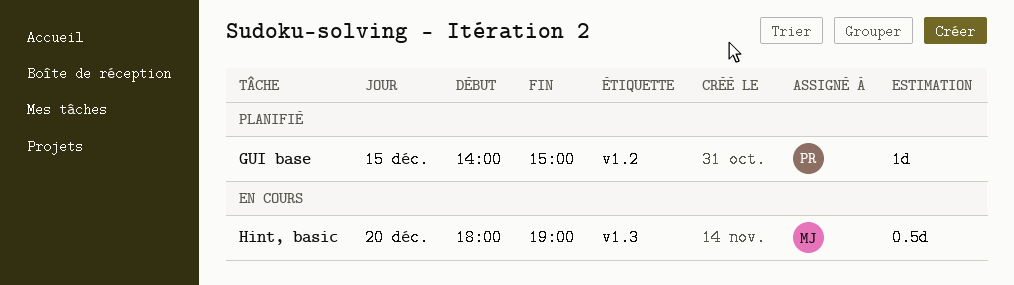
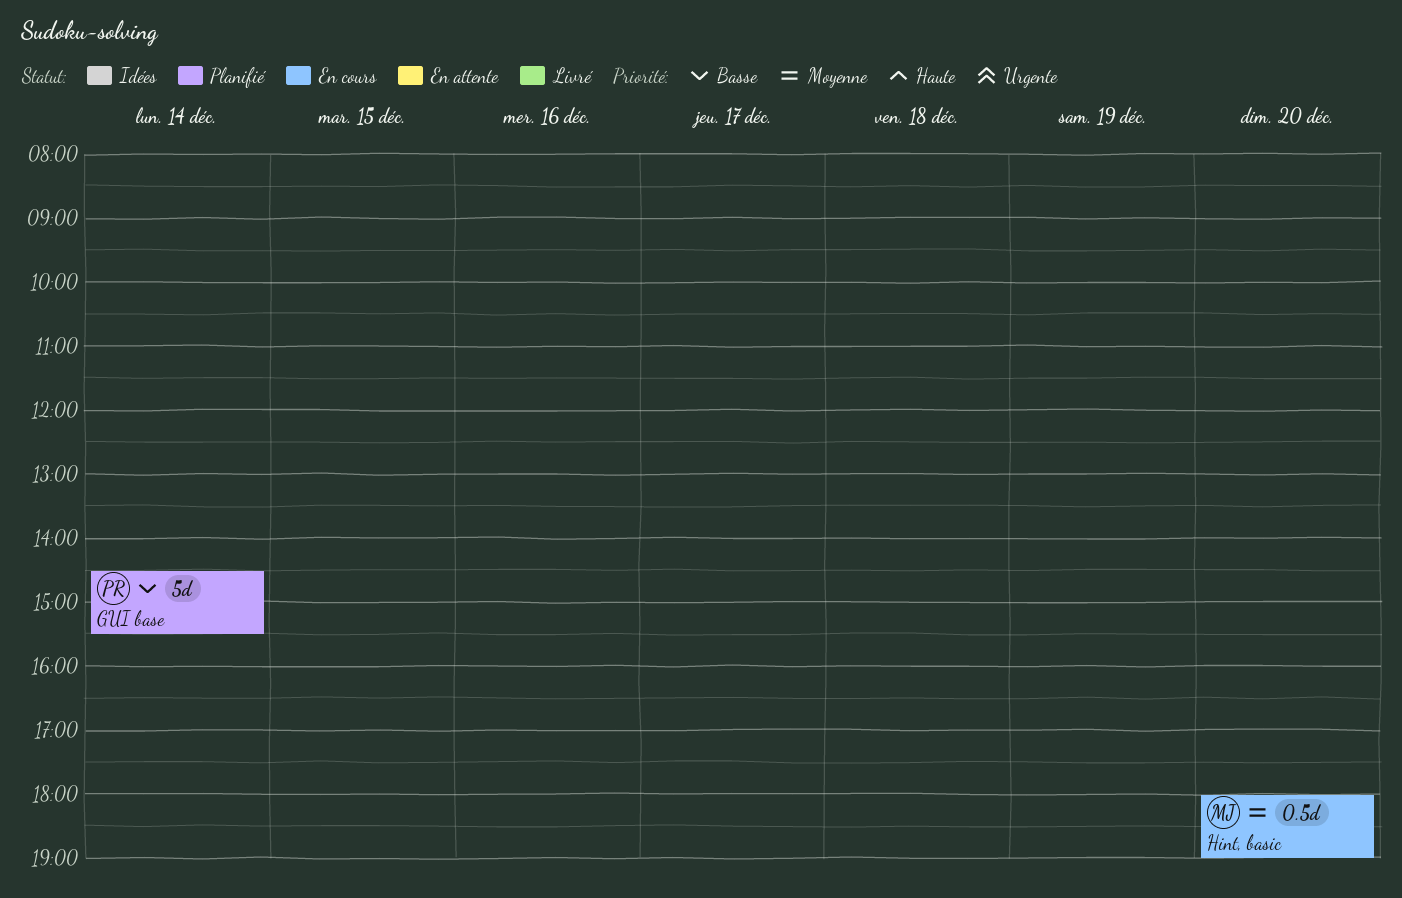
GUI base, estimate: 1d -> 5d
GUI base, day: Dec 15 -> Dec 14
GUI base, begins: 14:00 -> 14:30
GUI base, ends: 15:00 -> 15:30

